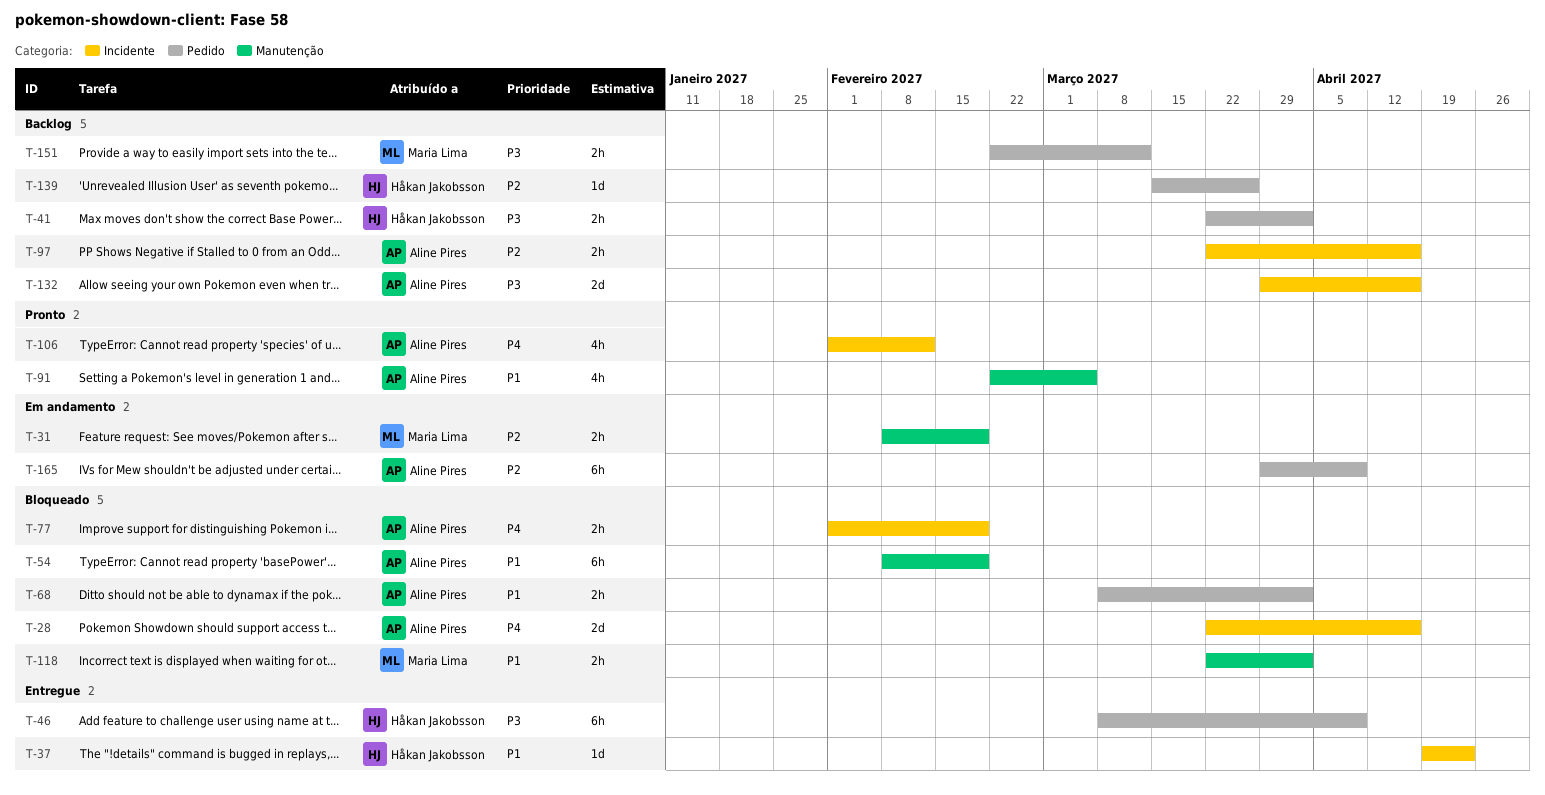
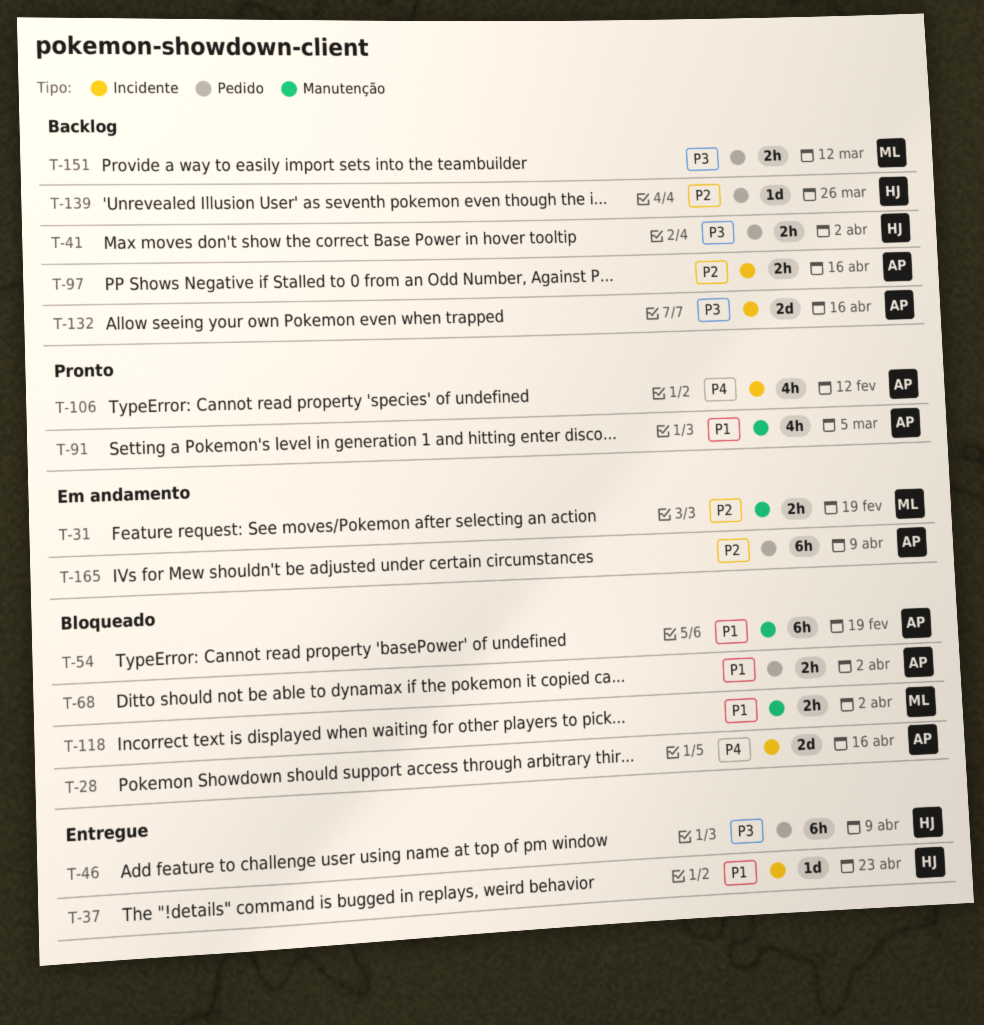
T-77: present -> none

